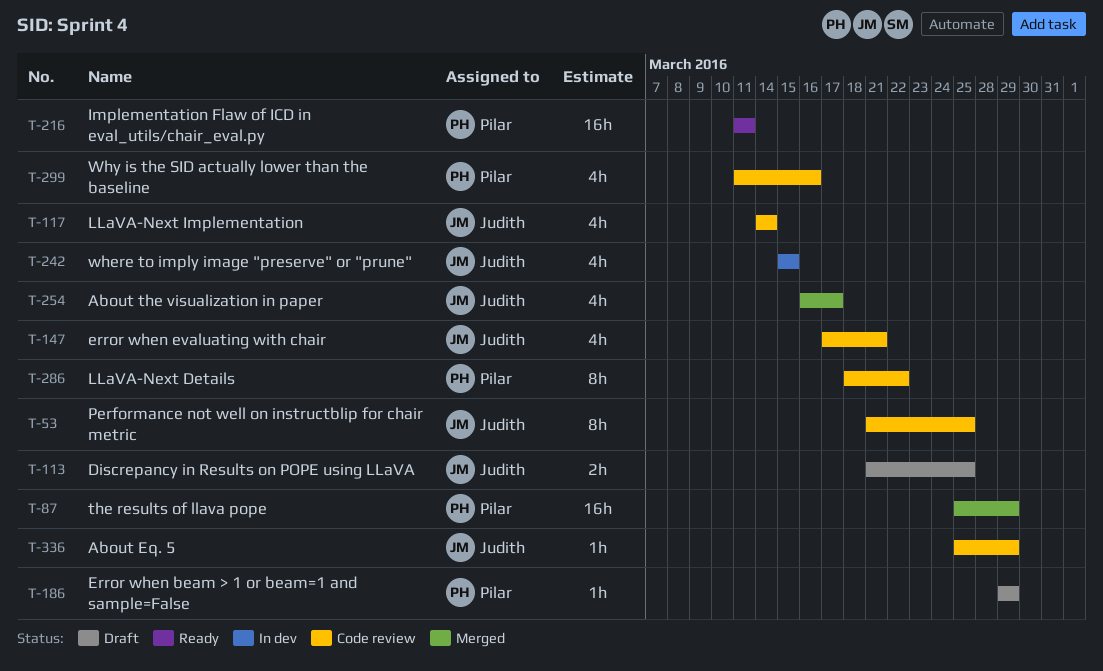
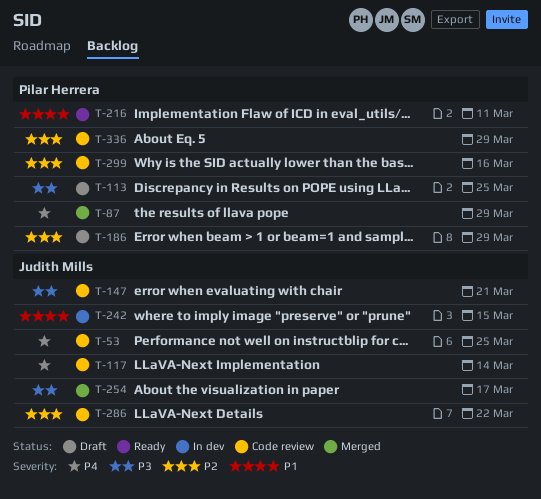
T-113, owner: Judith Mills -> Pilar Herrera
T-286, owner: Pilar Herrera -> Judith Mills
T-336, owner: Judith Mills -> Pilar Herrera

